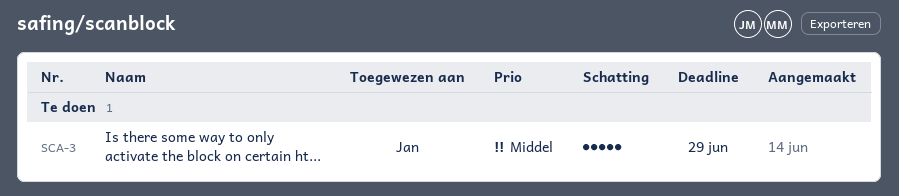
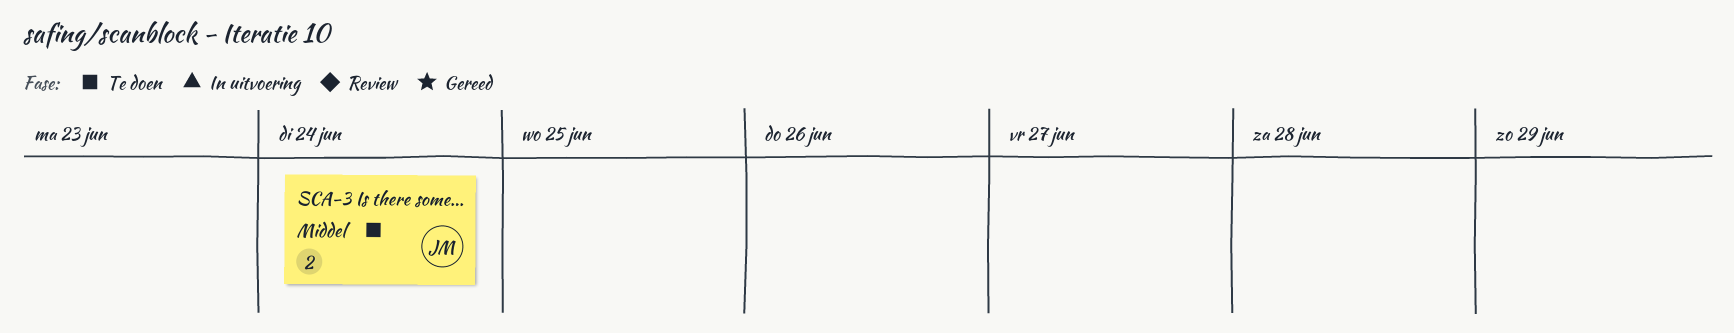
SCA-3, estimate: 5 -> 2
SCA-3, due: Jun 29 -> Jun 24

